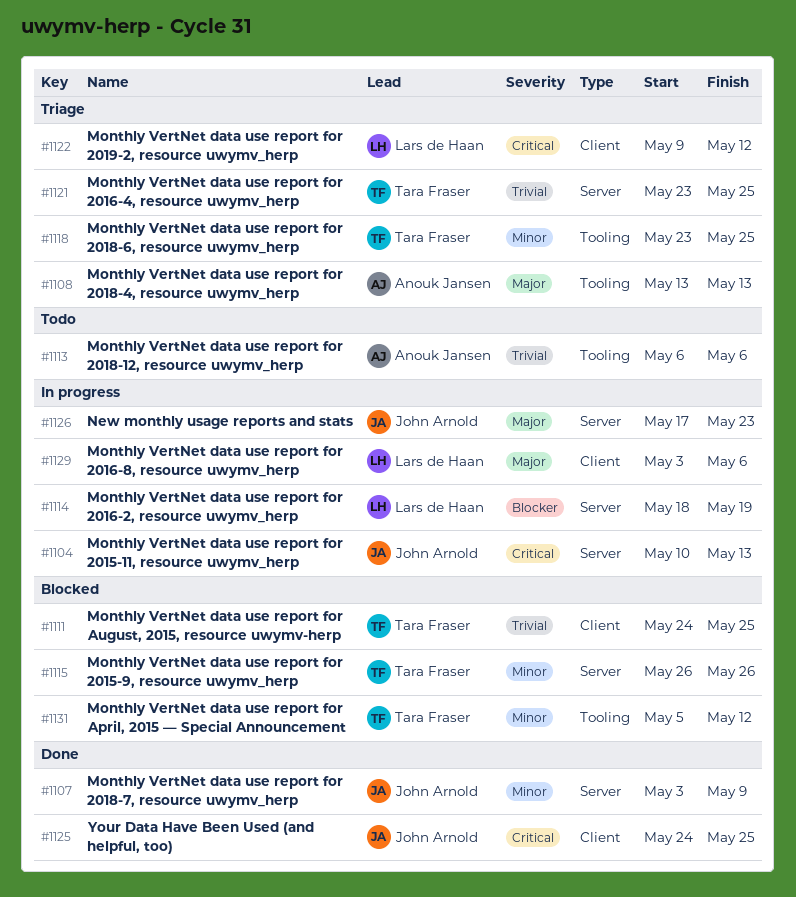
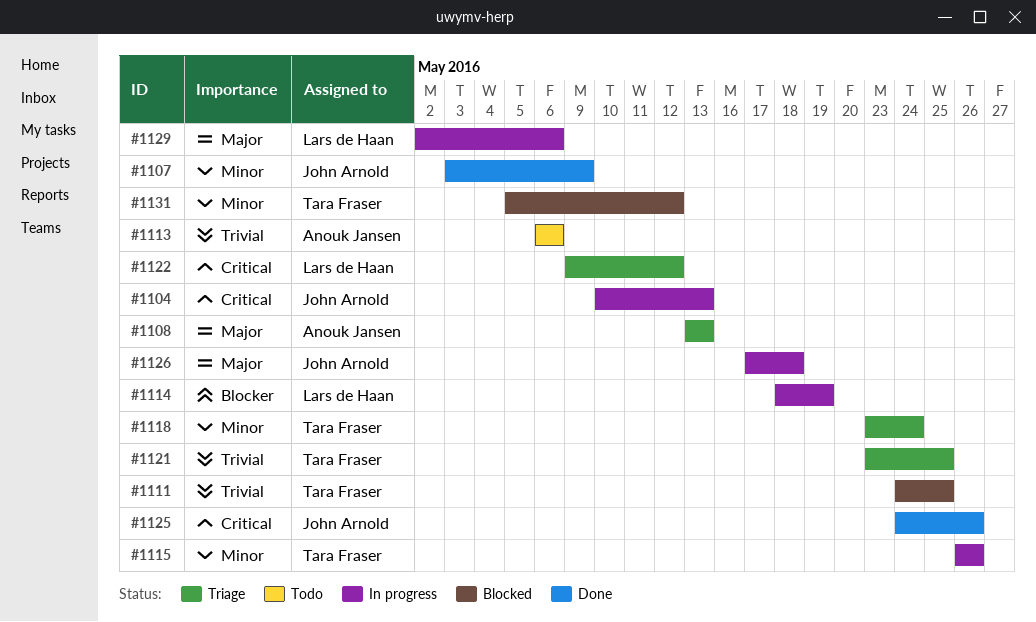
#1115, status: Blocked -> In progress
#1118, due: May 25 -> May 24
#1125, due: May 25 -> May 26
#1126, due: May 23 -> May 18
#1129, start: May 3 -> May 2

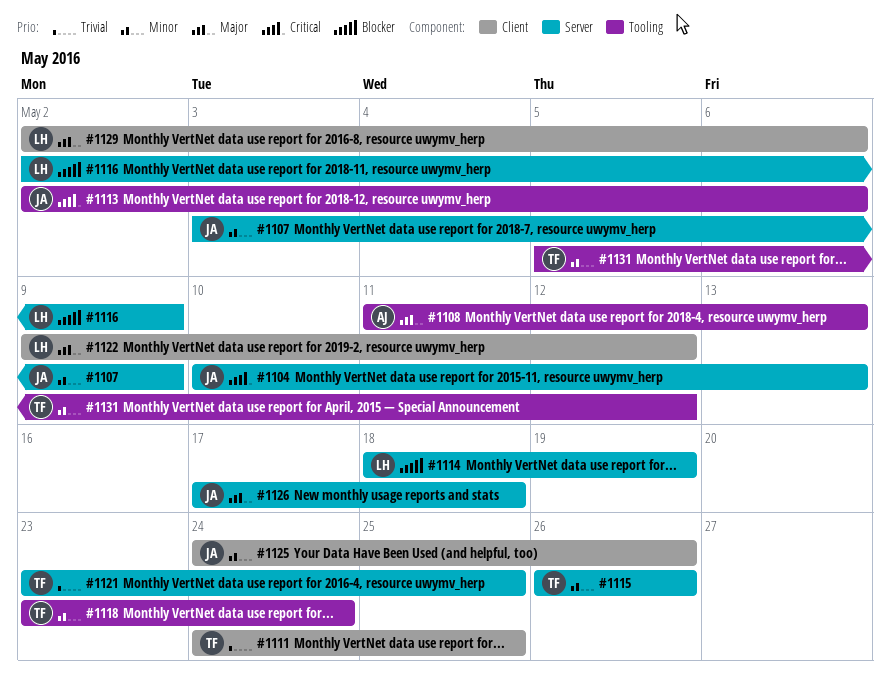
#1108, start: May 13 -> May 11
#1113, owner: Anouk Jansen -> John Arnold
#1113, priority: Trivial -> Critical
#1113, start: May 6 -> May 2
#1116: none -> present
#1122, priority: Critical -> Major
#1125, priority: Critical -> Minor

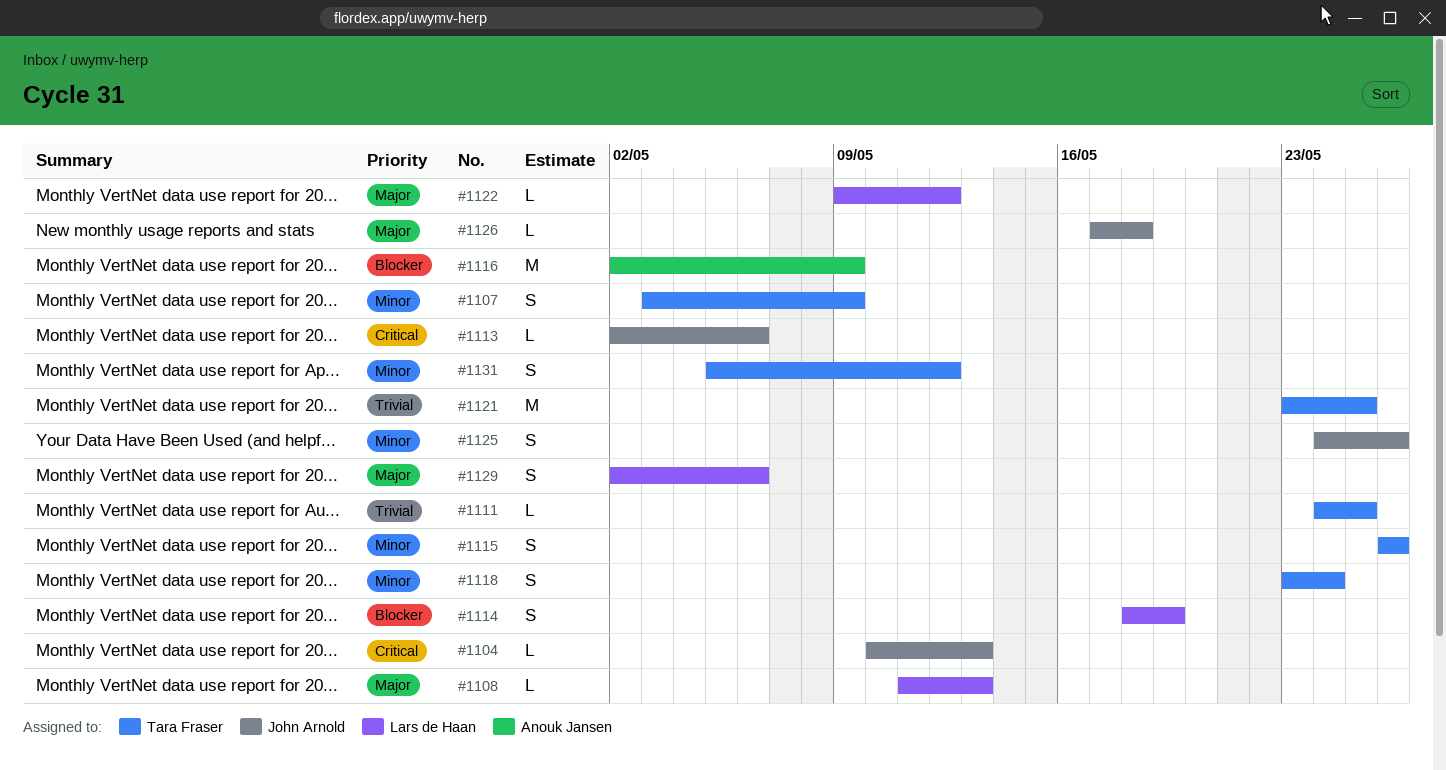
#1107, owner: John Arnold -> Tara Fraser
#1108, owner: Anouk Jansen -> Lars de Haan
#1116, owner: Lars de Haan -> Anouk Jansen

